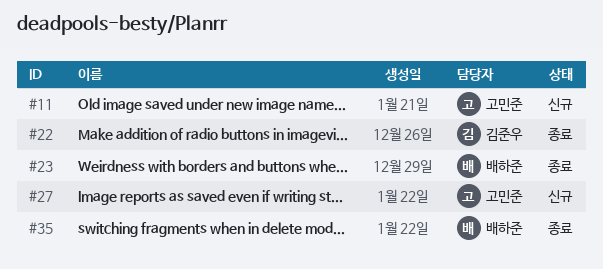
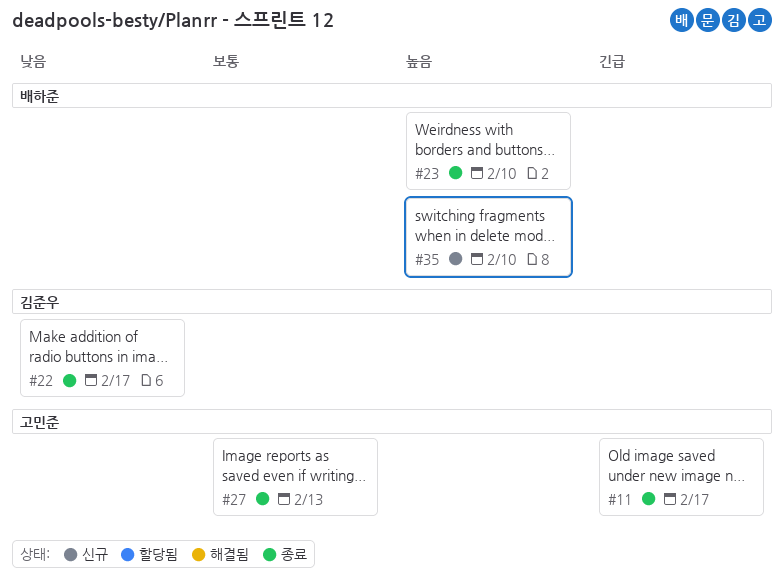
#11, status: 신규 -> 종료
#27, status: 신규 -> 종료
#35, status: 종료 -> 신규

